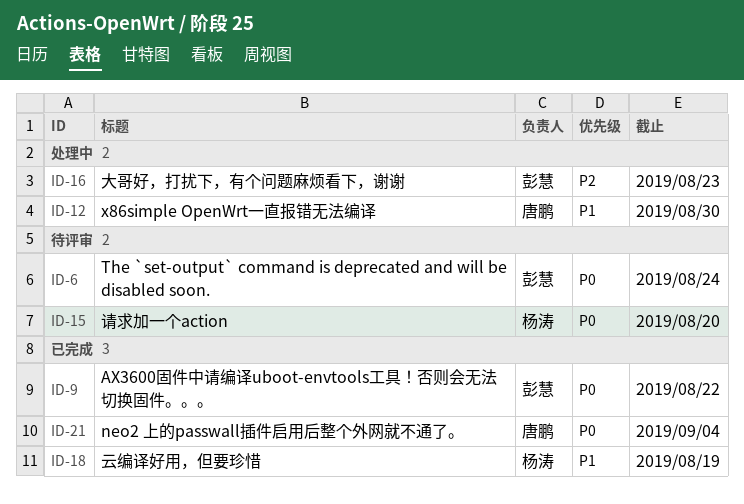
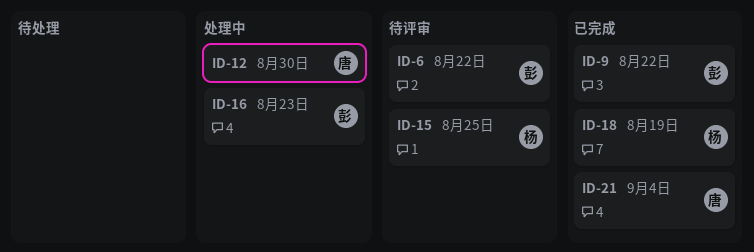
ID-6, due: Aug 24 -> Aug 22
ID-15, due: Aug 20 -> Aug 25

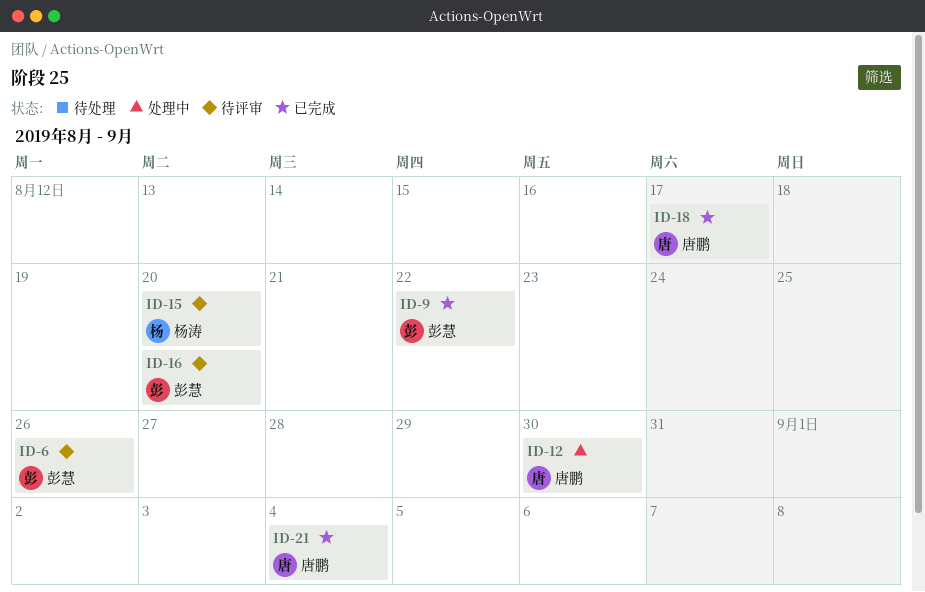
ID-6, due: Aug 22 -> Aug 26
ID-15, due: Aug 25 -> Aug 20
ID-16, status: 处理中 -> 待评审
ID-16, due: Aug 23 -> Aug 20
ID-18, owner: 杨涛 -> 唐鹏
ID-18, due: Aug 19 -> Aug 17

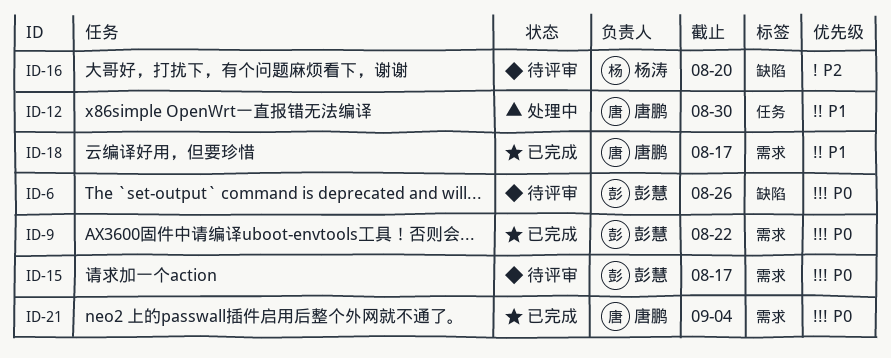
ID-15, owner: 杨涛 -> 彭慧
ID-15, due: Aug 20 -> Aug 17
ID-16, owner: 彭慧 -> 杨涛

